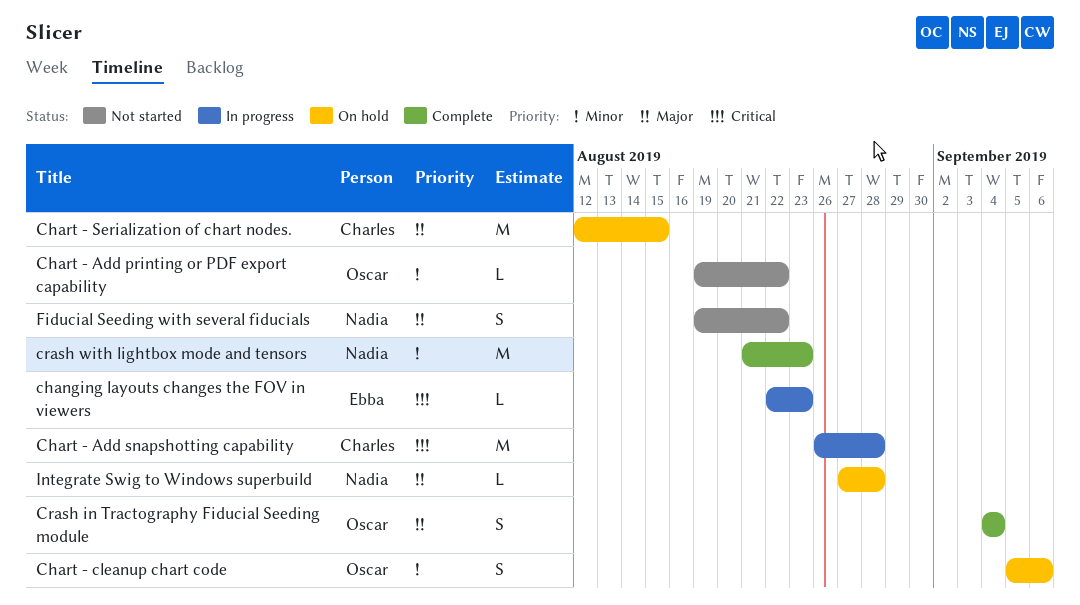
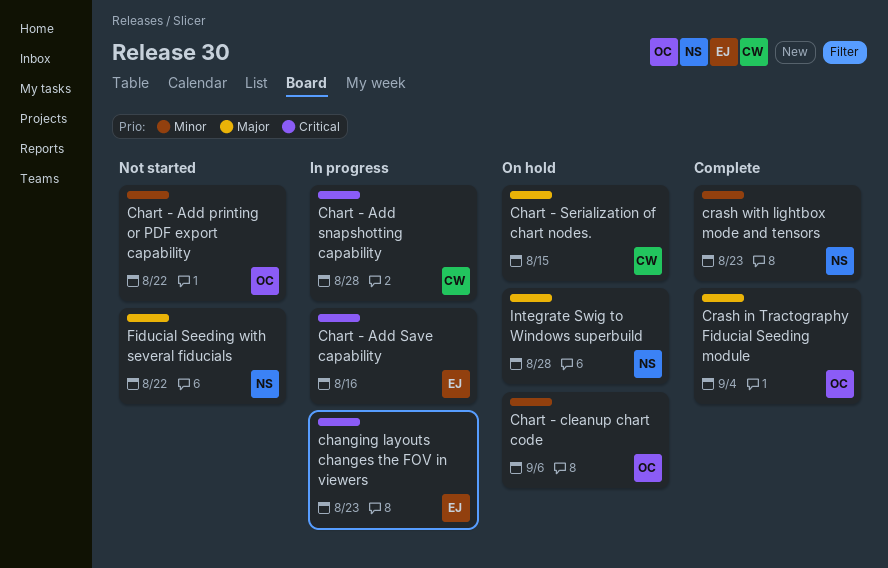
Chart - Add Save capability: none -> present

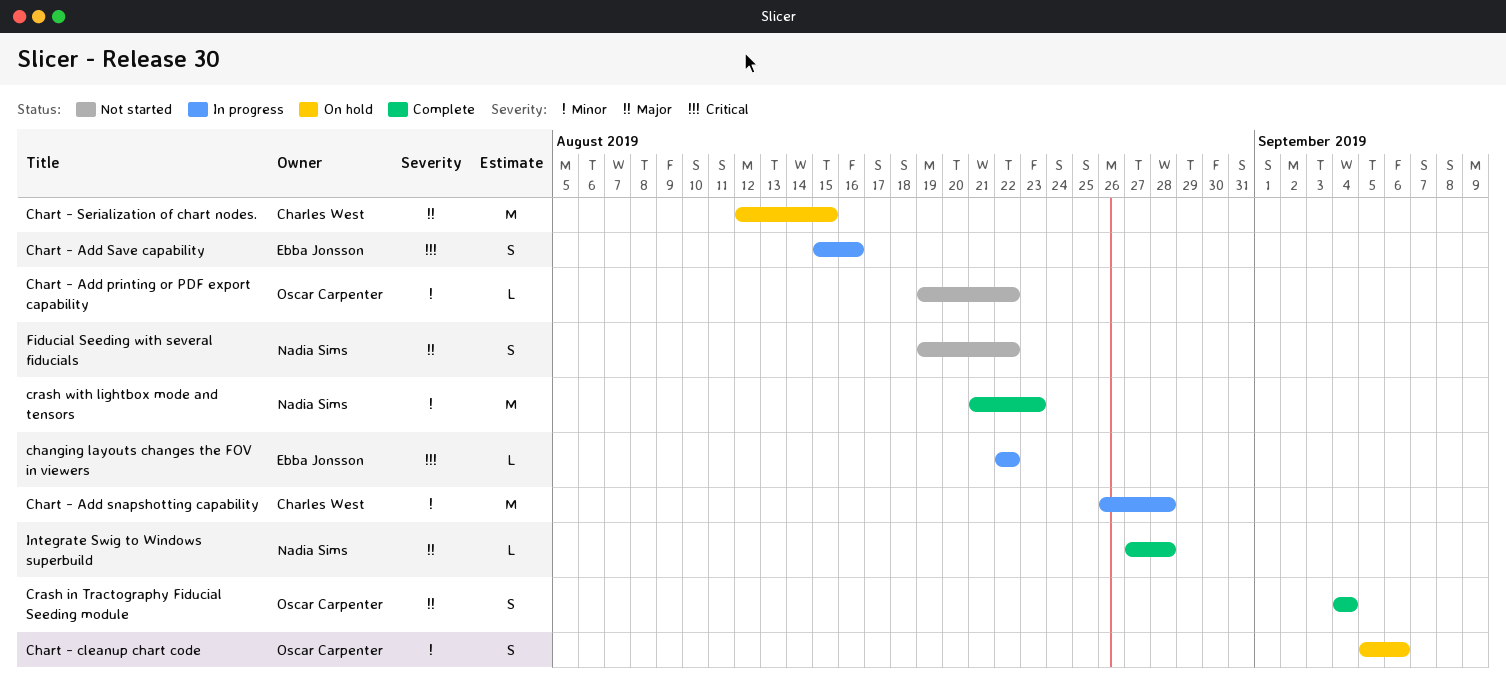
changing layouts changes the FOV in viewers, due: Aug 23 -> Aug 22
Chart - Add snapshotting capability, priority: Critical -> Minor
Integrate Swig to Windows superbuild, status: On hold -> Complete

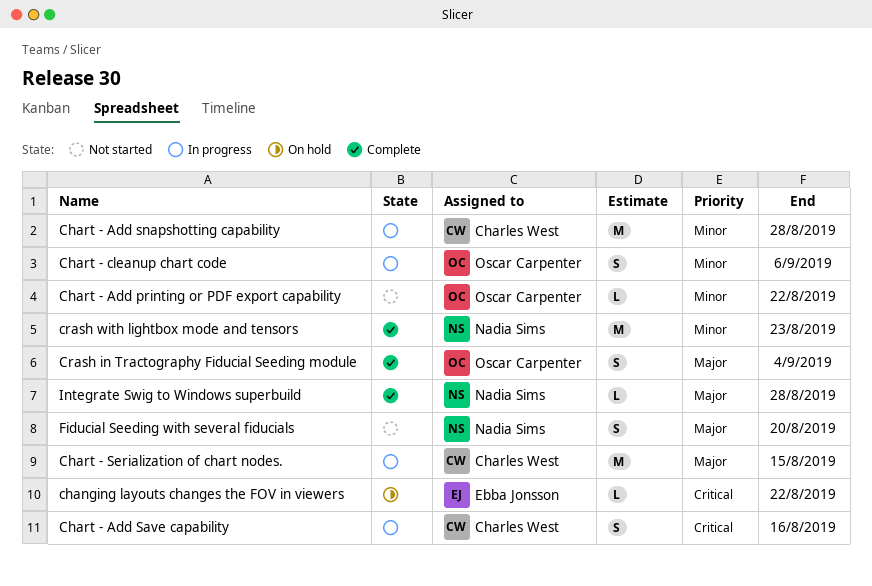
changing layouts changes the FOV in viewers, status: In progress -> On hold
Chart - Add Save capability, owner: Ebba Jonsson -> Charles West
Chart - cleanup chart code, status: On hold -> In progress
Chart - Serialization of chart nodes., status: On hold -> In progress
Fiducial Seeding with several fiducials, due: Aug 22 -> Aug 20

